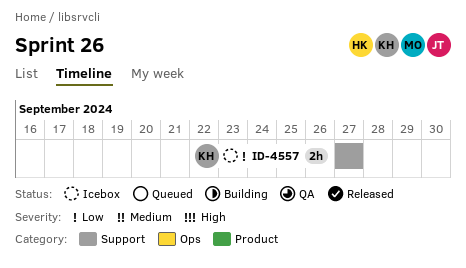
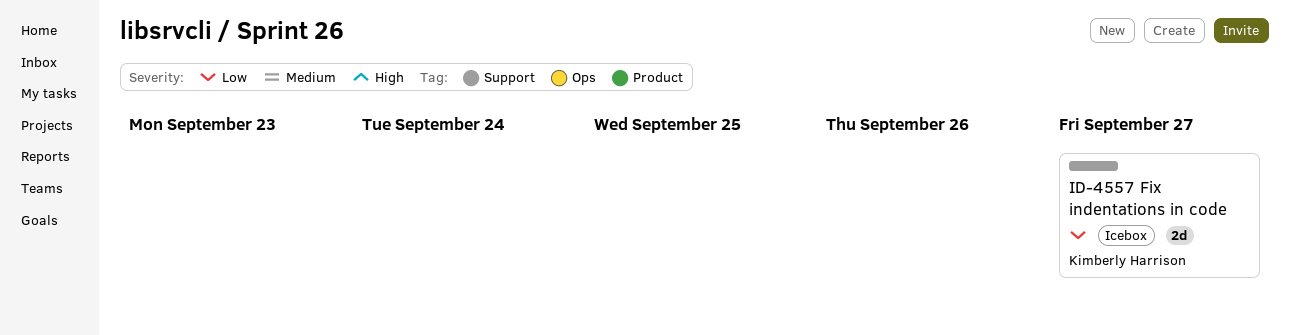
ID-4557, estimate: 2h -> 2d

